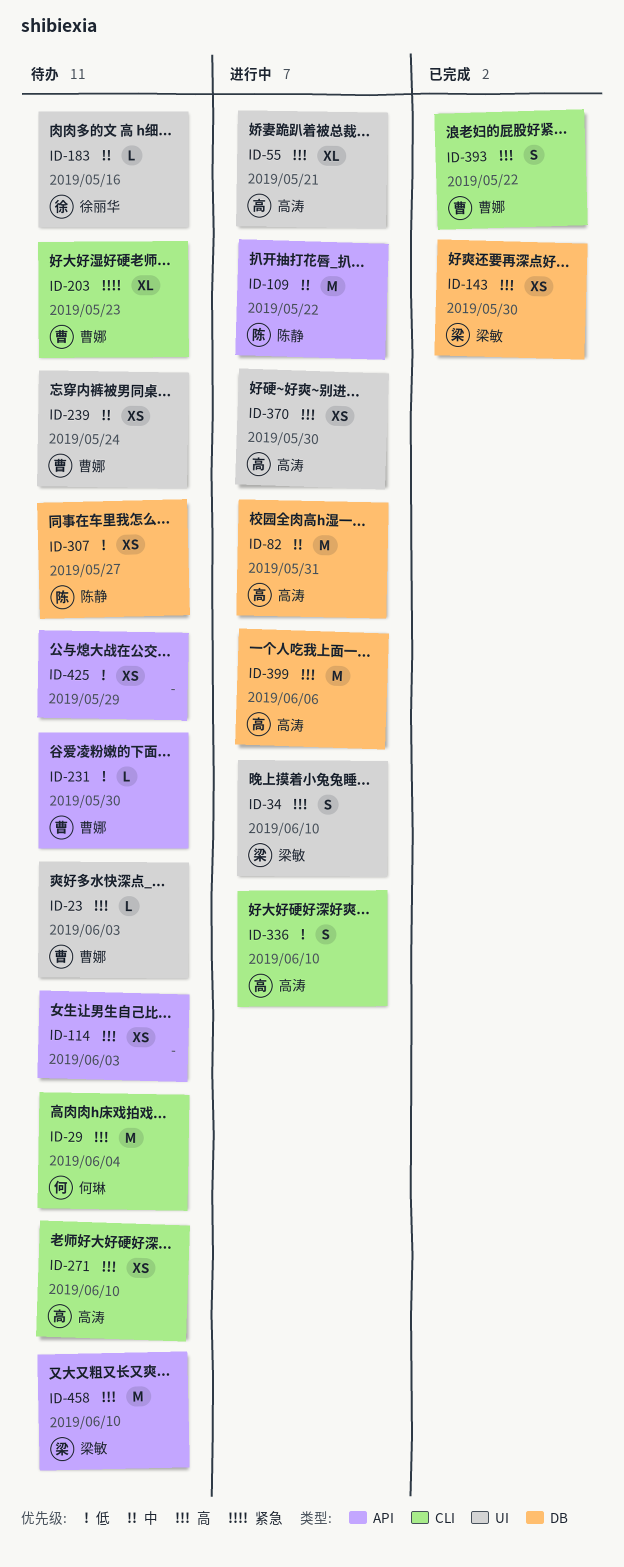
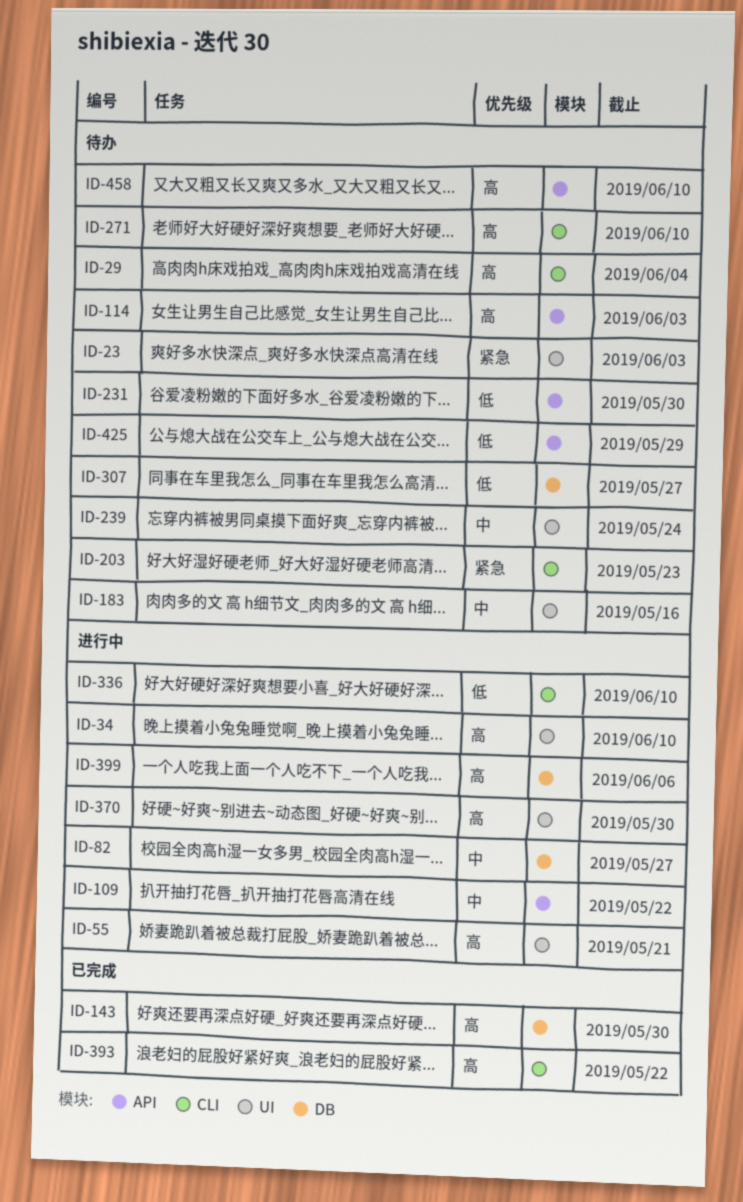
ID-23, priority: 高 -> 紧急
ID-82, due: May 31 -> May 27

